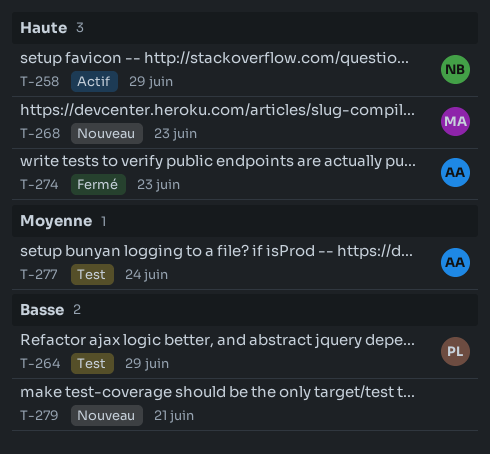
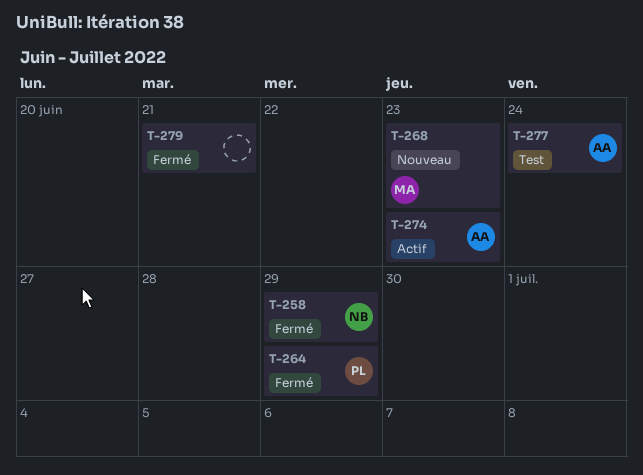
T-258, status: Actif -> Fermé
T-264, status: Test -> Fermé
T-274, status: Fermé -> Actif
T-279, status: Nouveau -> Fermé

